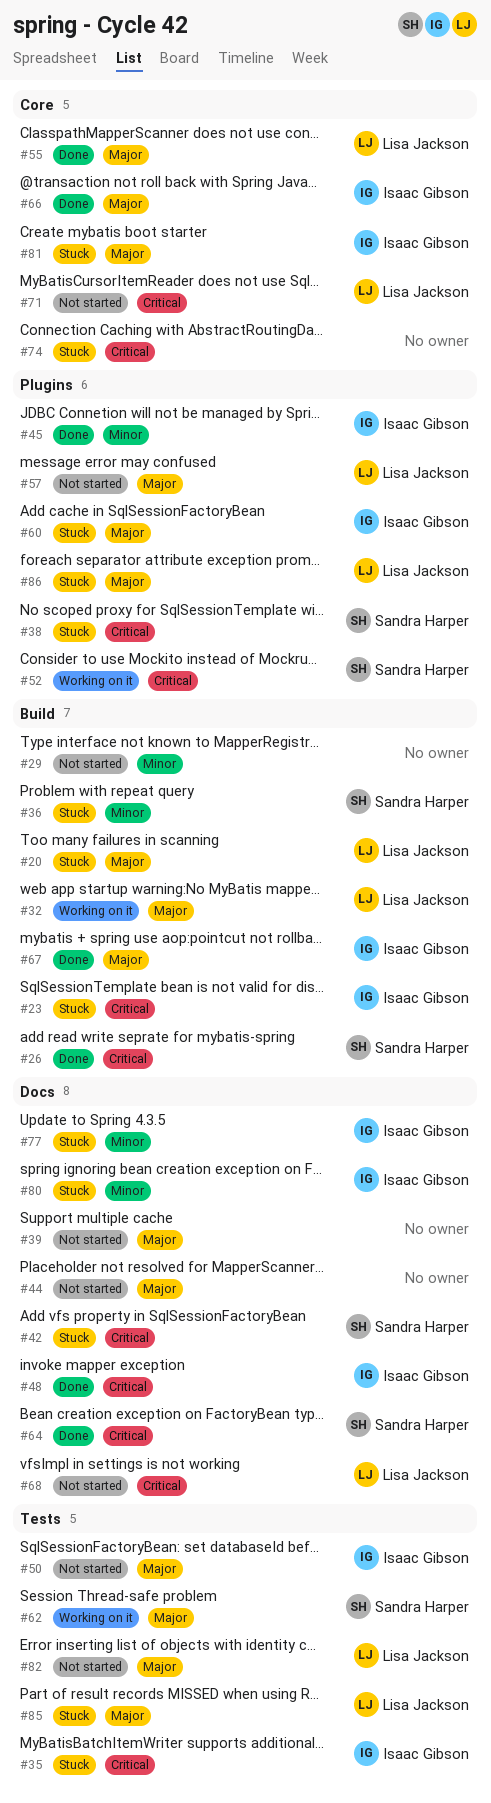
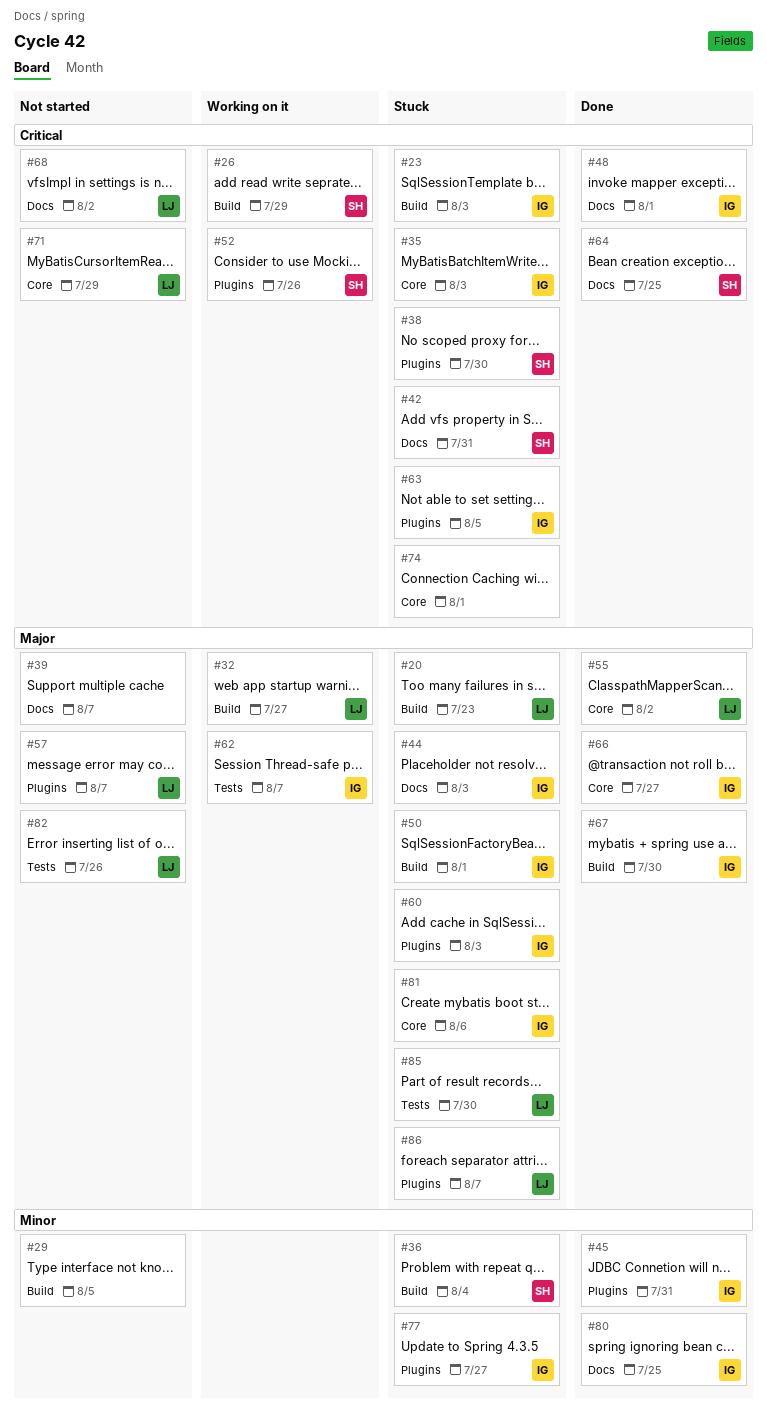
#26, status: Done -> Working on it
#35, label: Tests -> Core
#44, status: Not started -> Stuck
#44, owner: none -> Isaac Gibson
#50, status: Not started -> Stuck
#50, label: Tests -> Build
#62, owner: Sandra Harper -> Isaac Gibson
#63: none -> present
#77, label: Docs -> Plugins
#80, status: Stuck -> Done

